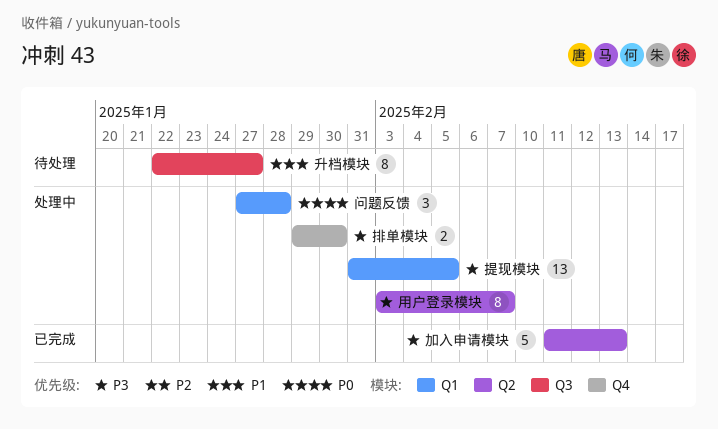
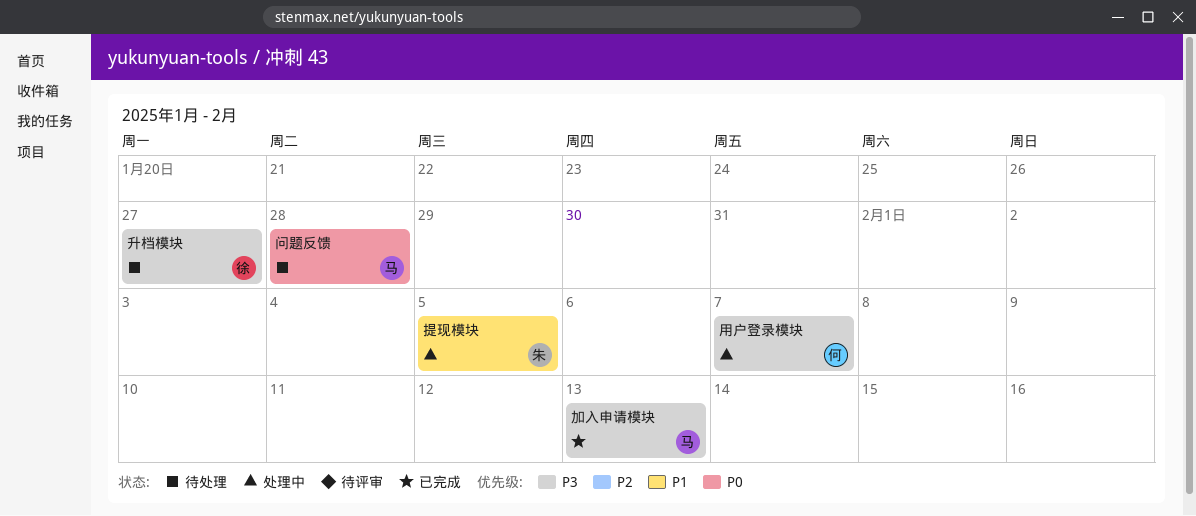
升档模块, priority: P1 -> P3
排单模块: present -> none
提现模块, priority: P3 -> P1
问题反馈, status: 处理中 -> 待处理

